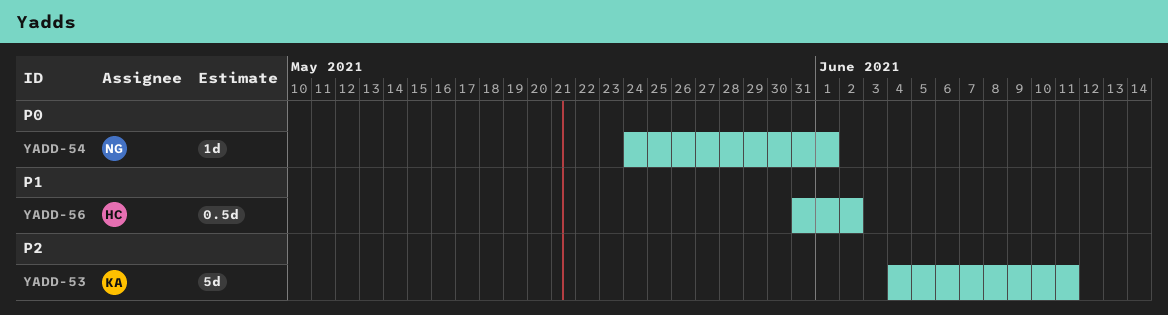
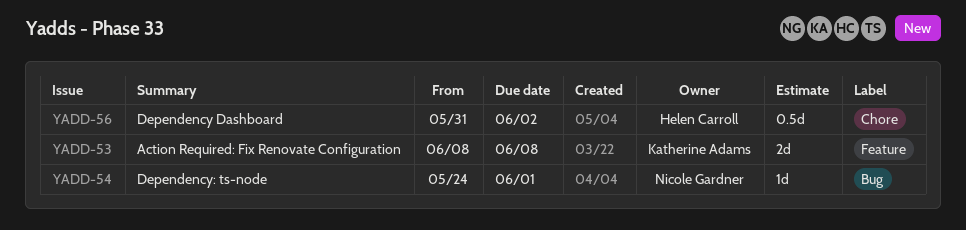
YADD-53, estimate: 5d -> 2d
YADD-53, start: Jun 4 -> Jun 8
YADD-53, due: Jun 11 -> Jun 8

